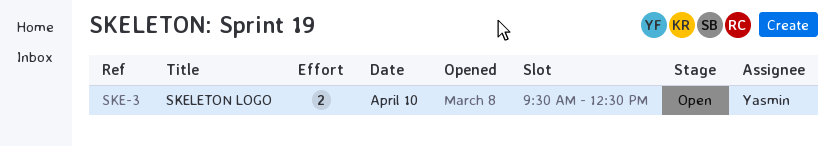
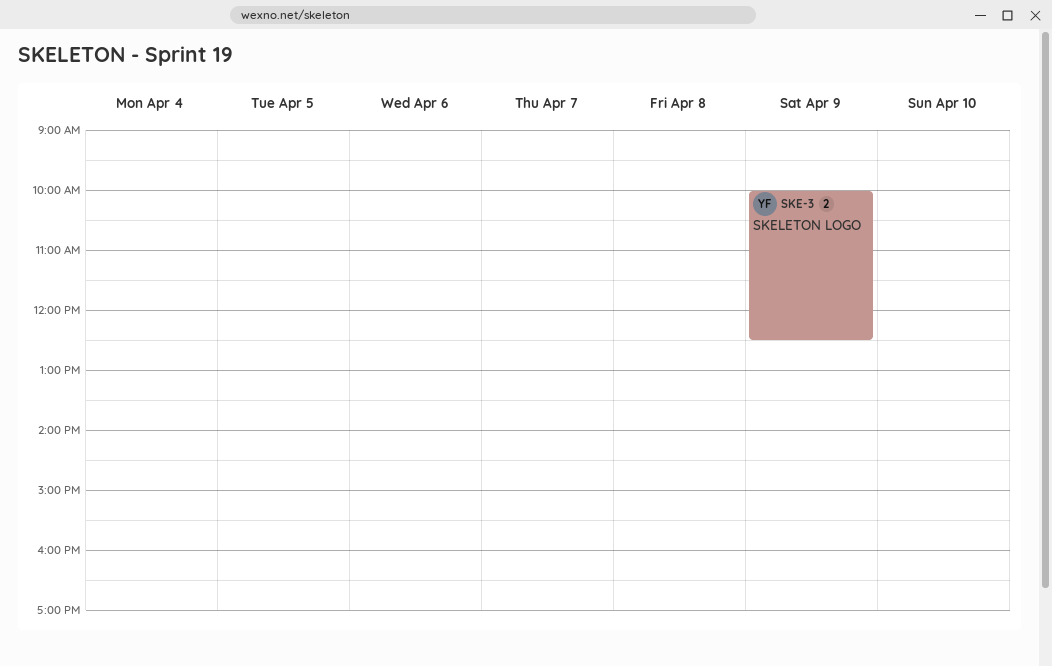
SKE-3, day: Apr 10 -> Apr 9
SKE-3, begins: 09:30 -> 10:00

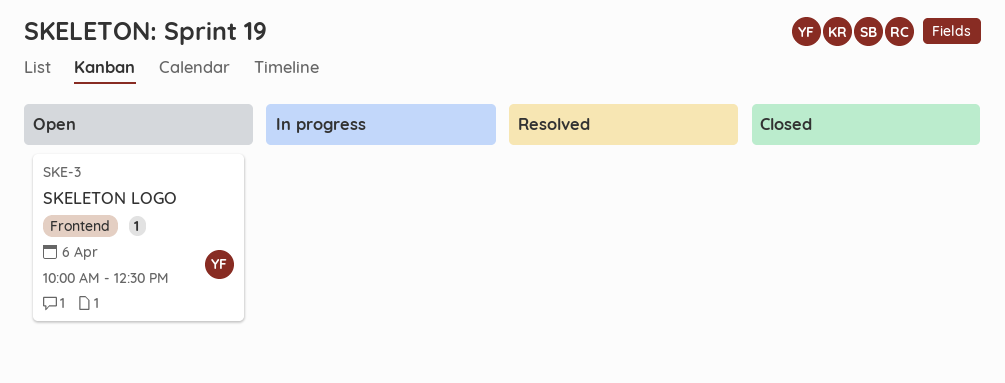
SKE-3, estimate: 2 -> 1
SKE-3, day: Apr 9 -> Apr 6

